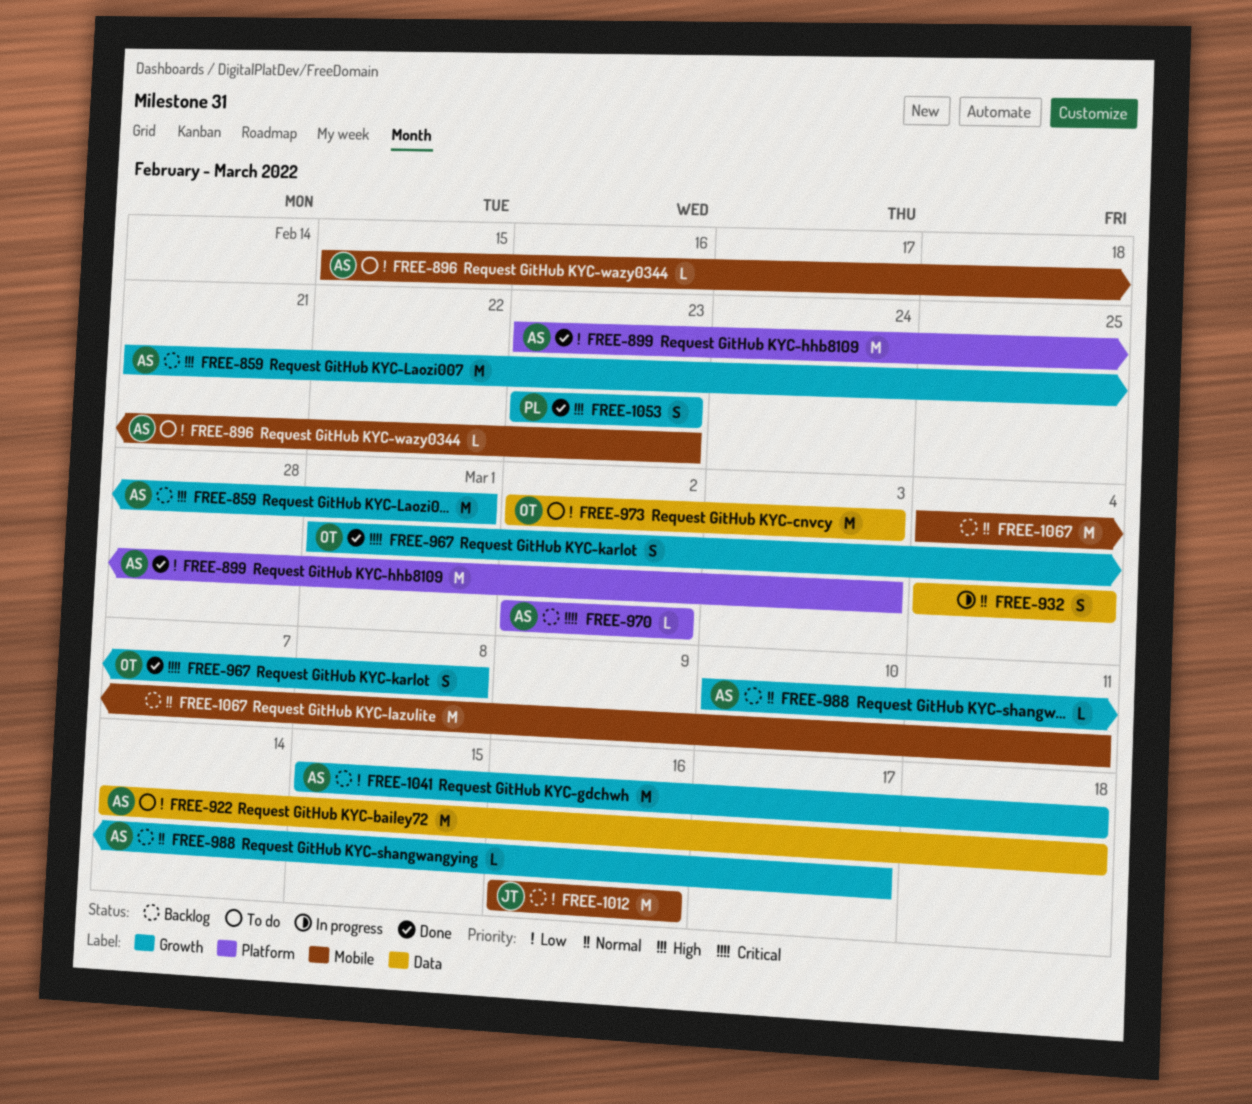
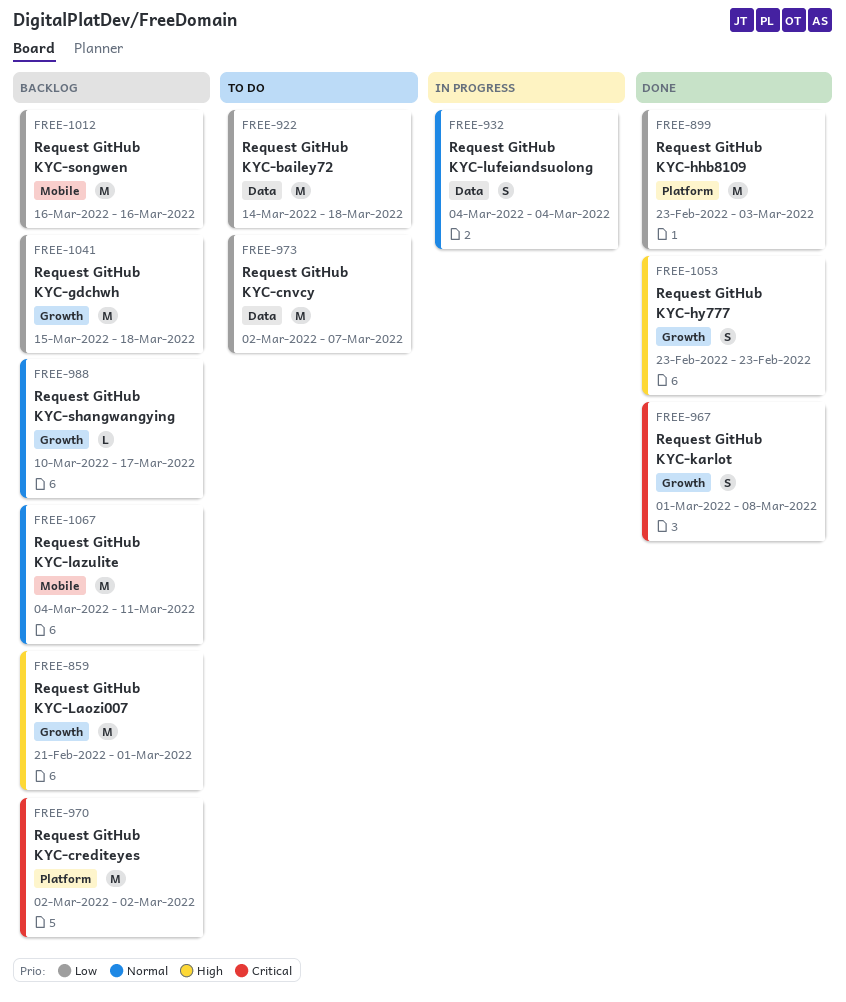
FREE-896: present -> none
FREE-970, estimate: L -> M
FREE-973, due: Mar 3 -> Mar 7

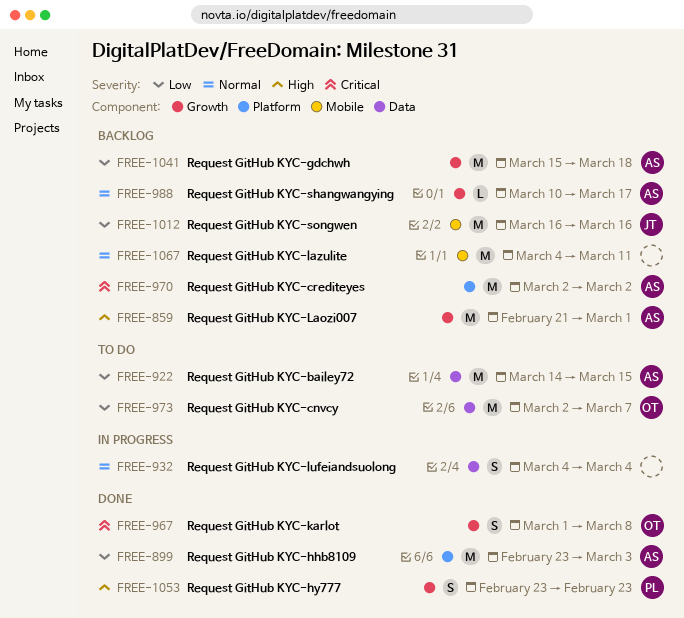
FREE-922, due: Mar 18 -> Mar 15

